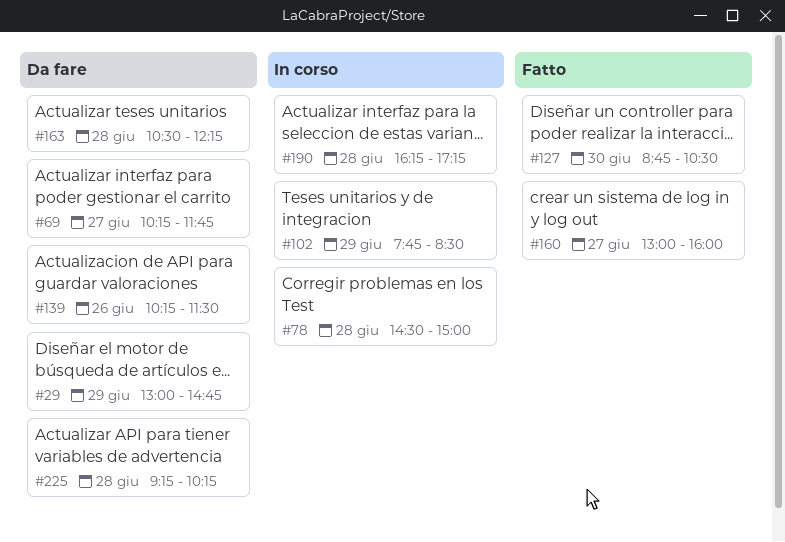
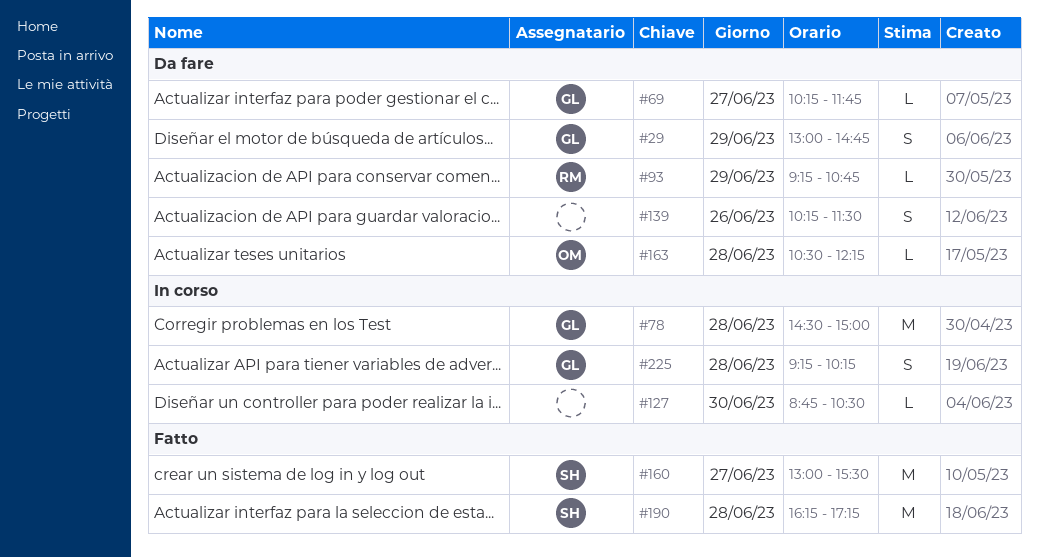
#93: none -> present
#102: present -> none
#127, status: Fatto -> In corso
#160, ends: 16:00 -> 15:30
#190, status: In corso -> Fatto
#225, status: Da fare -> In corso

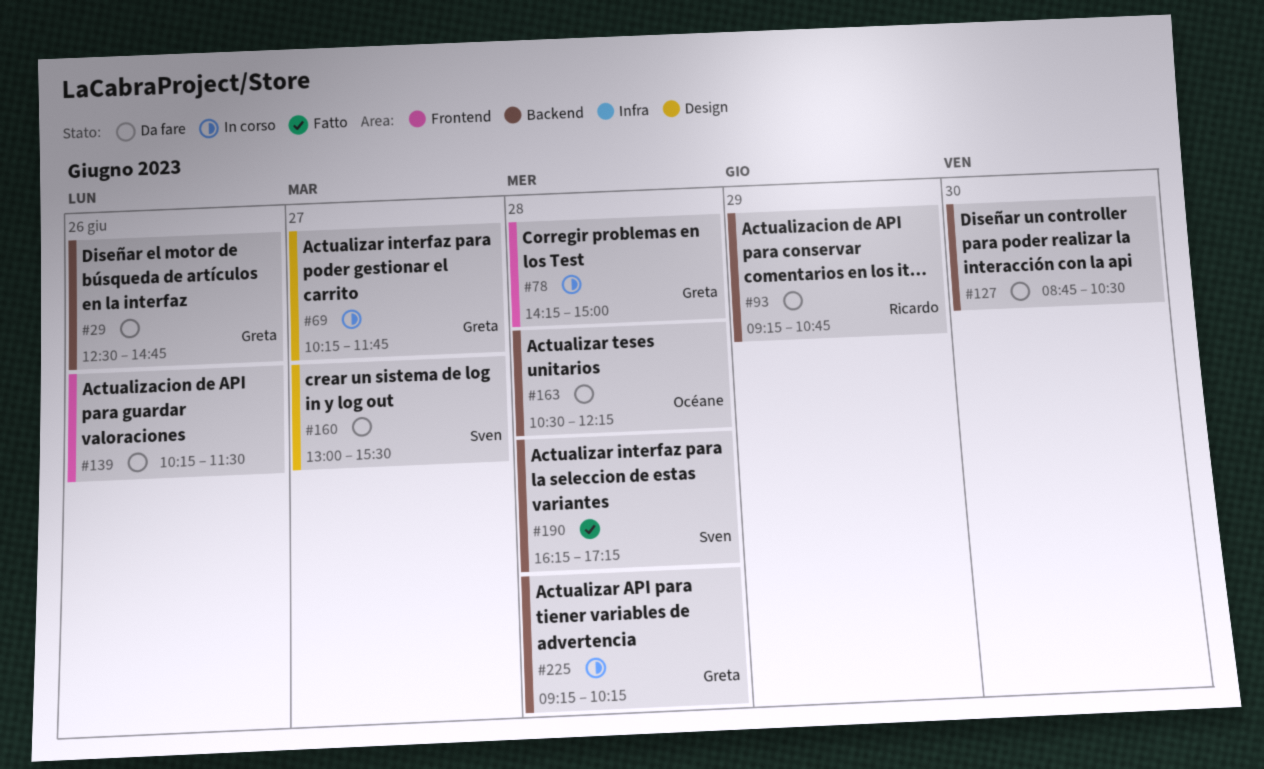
#29, day: Jun 29 -> Jun 26
#29, begins: 13:00 -> 12:30
#69, status: Da fare -> In corso
#78, begins: 14:30 -> 14:15
#127, status: In corso -> Da fare
#160, status: Fatto -> Da fare

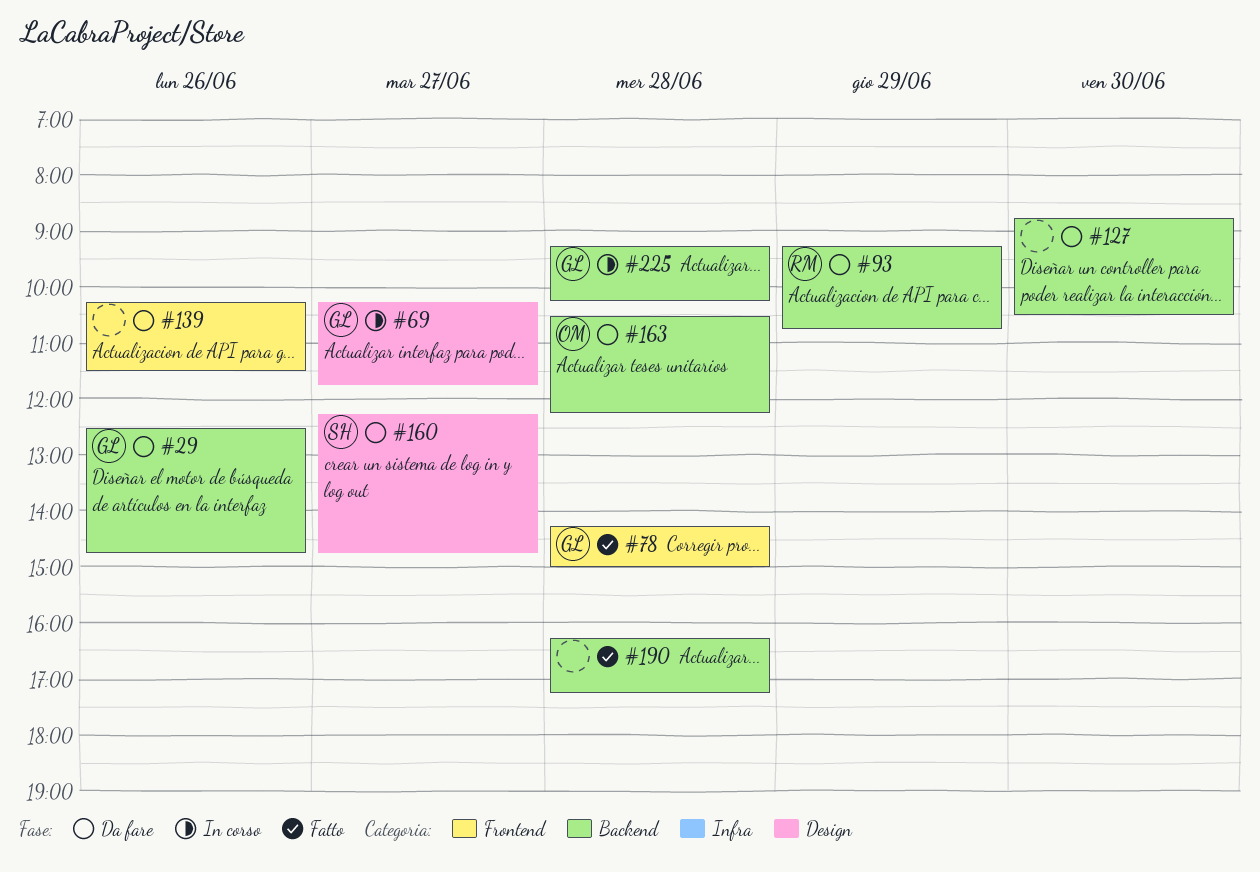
#78, status: In corso -> Fatto
#160, begins: 13:00 -> 12:15
#160, ends: 15:30 -> 14:45
#190, owner: Sven -> none

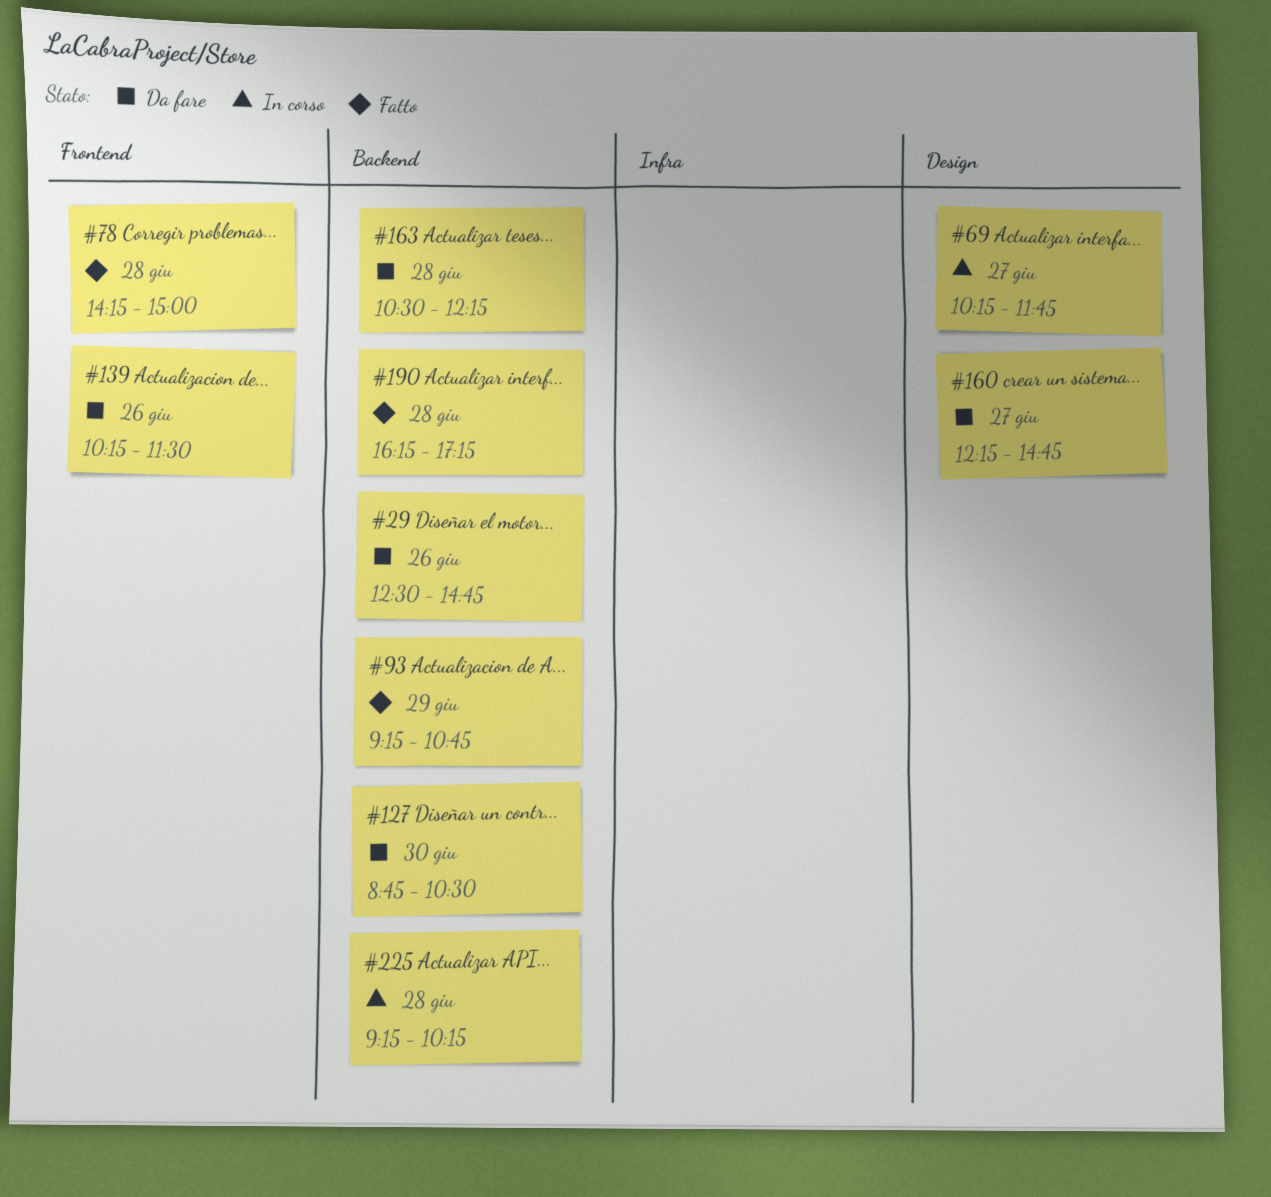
#93, status: Da fare -> Fatto

